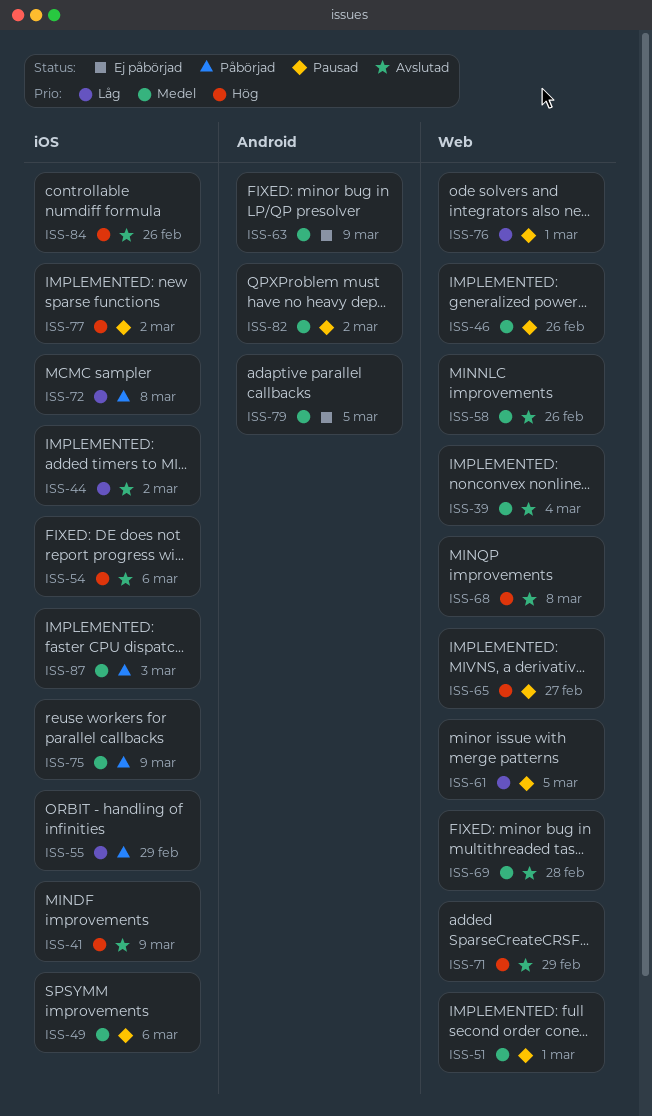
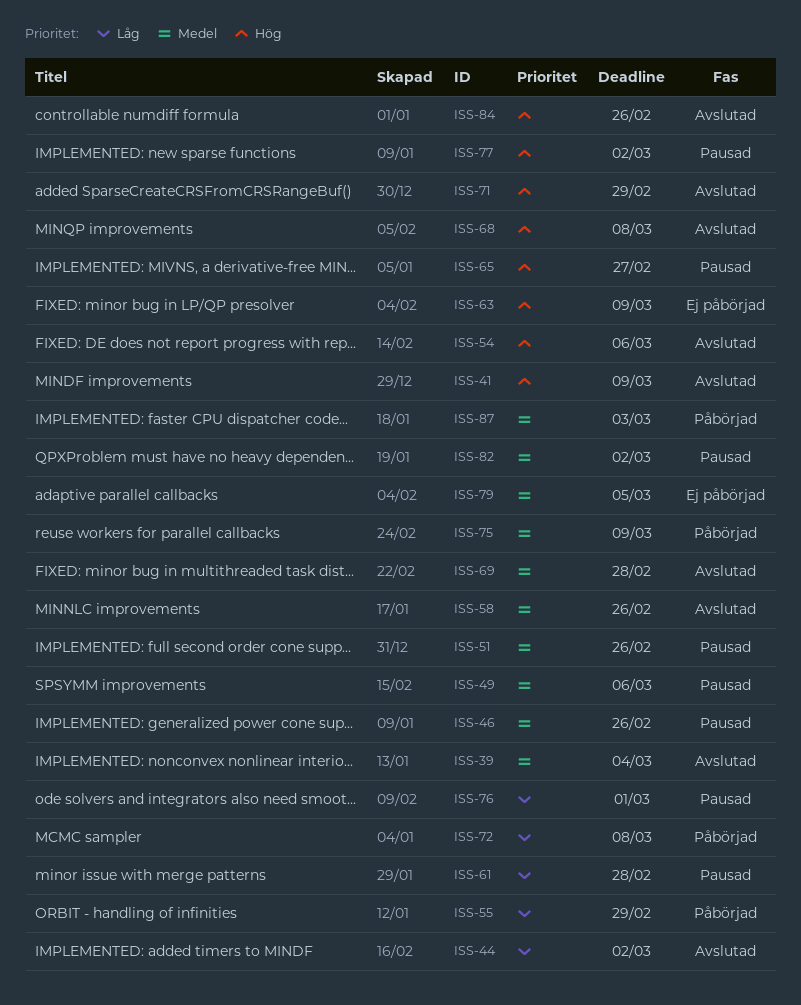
ISS-51, due: Mar 1 -> Feb 26
ISS-61, due: Mar 5 -> Feb 28
ISS-63, priority: Medel -> Hög

